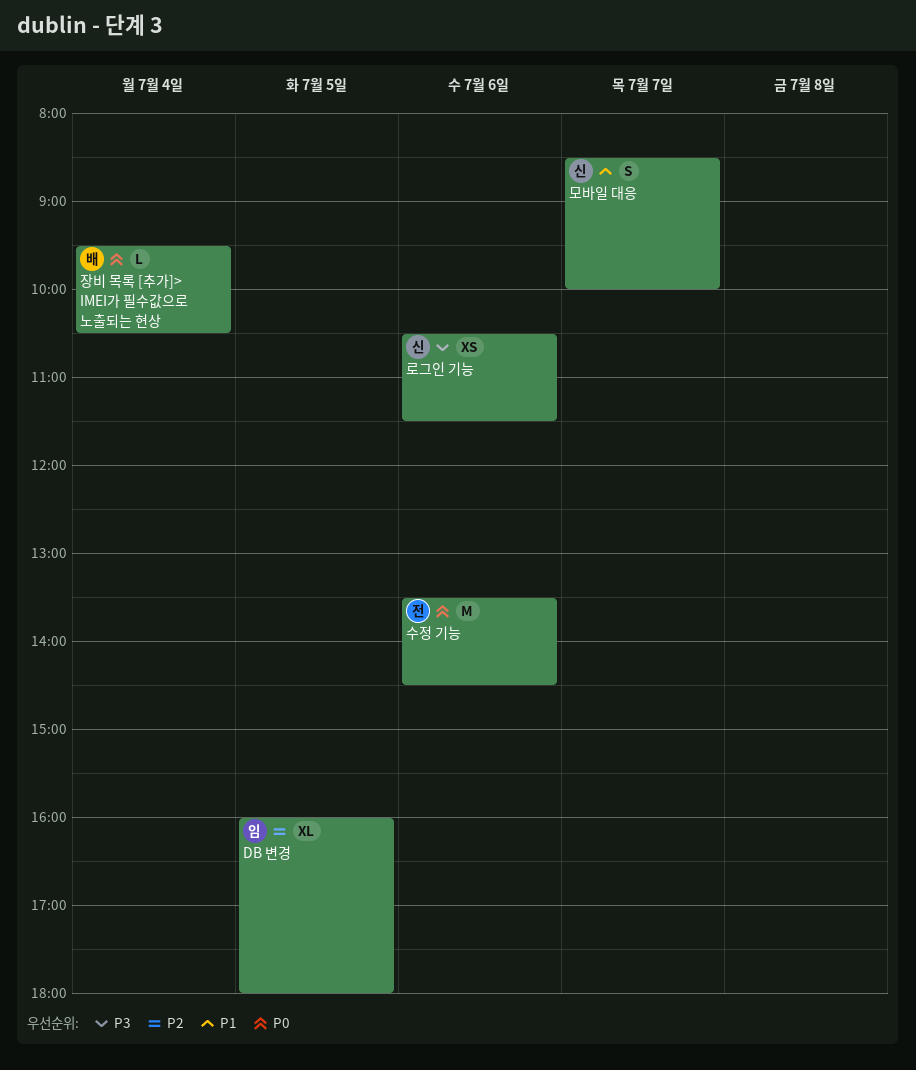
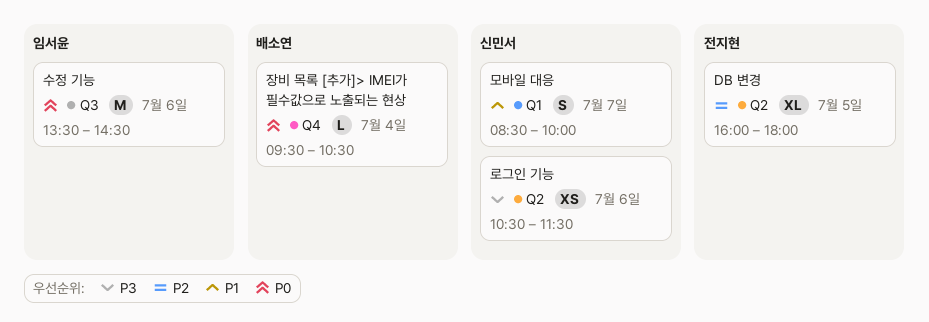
DB 변경, owner: 임서윤 -> 전지현
수정 기능, owner: 전지현 -> 임서윤

